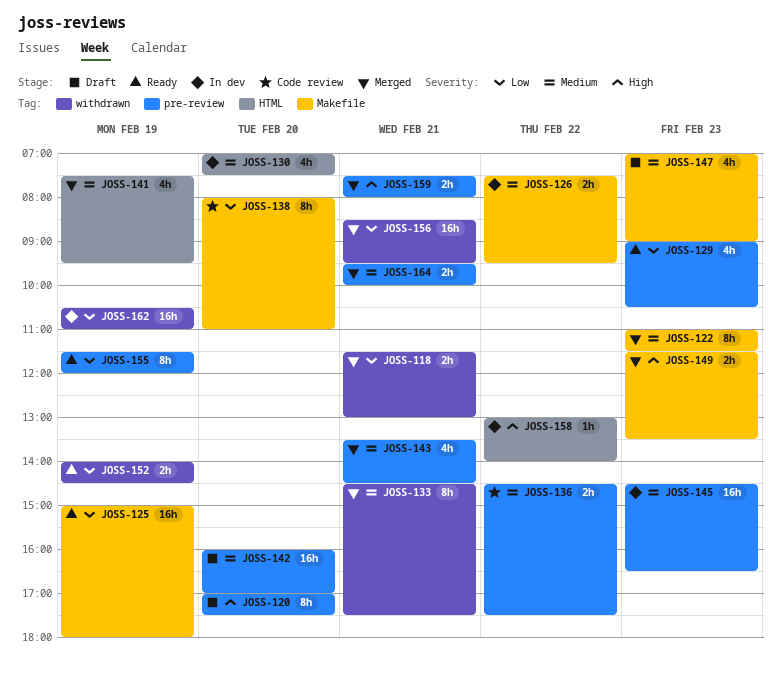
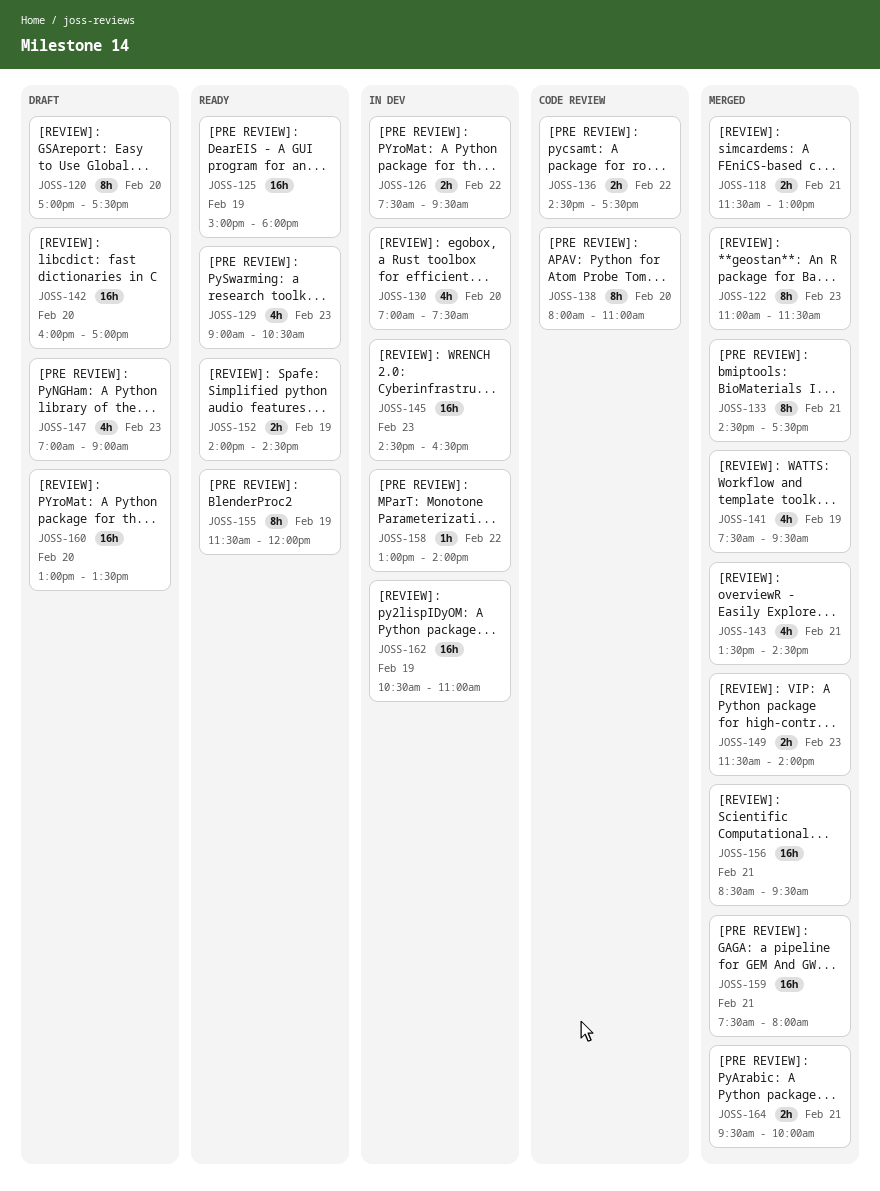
JOSS-149, ends: 13:30 -> 14:00
JOSS-159, estimate: 2h -> 16h
JOSS-160: none -> present

